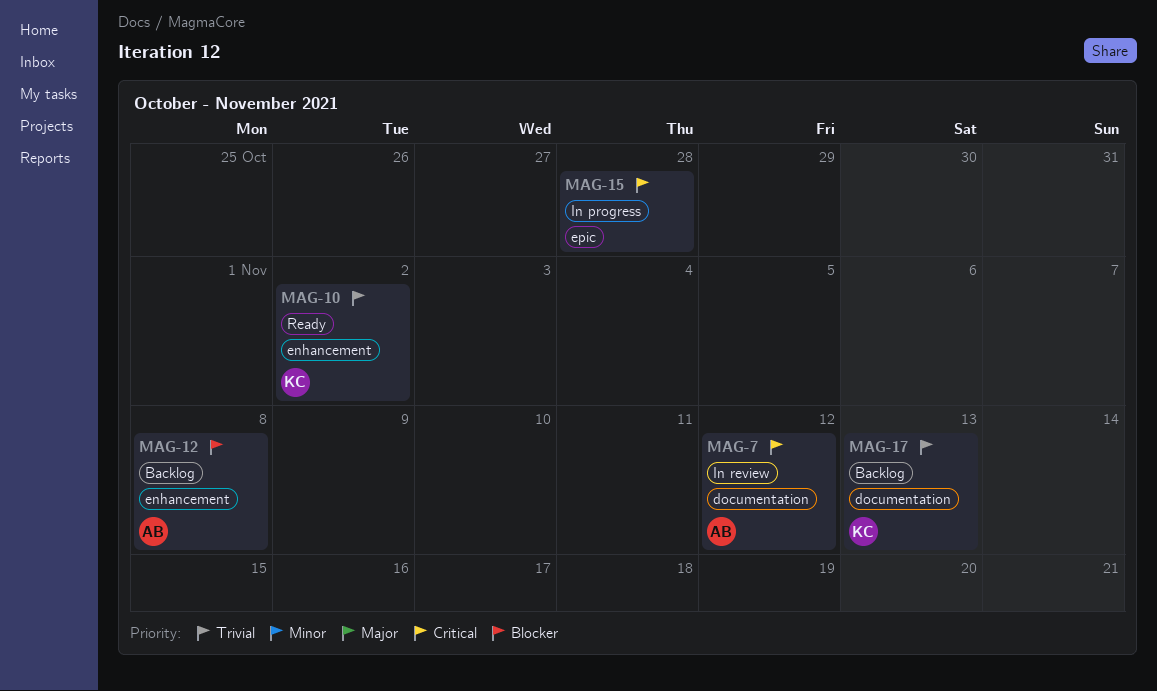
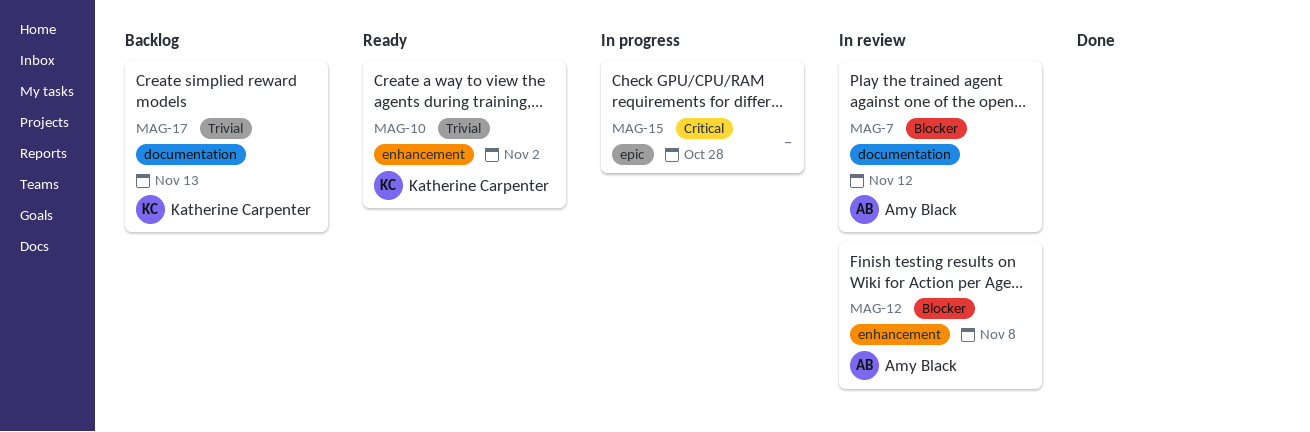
MAG-7, priority: Critical -> Blocker
MAG-12, status: Backlog -> In review

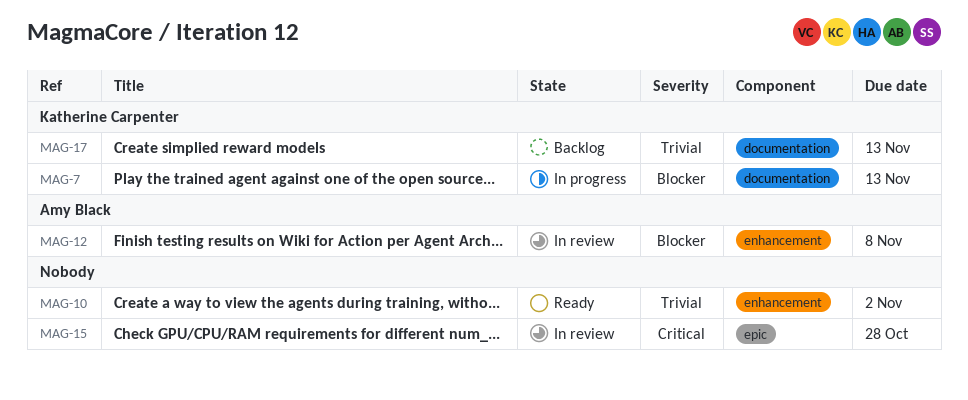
MAG-7, status: In review -> In progress
MAG-7, owner: Amy Black -> Katherine Carpenter
MAG-7, due: Nov 12 -> Nov 13
MAG-10, owner: Katherine Carpenter -> none
MAG-15, status: In progress -> In review

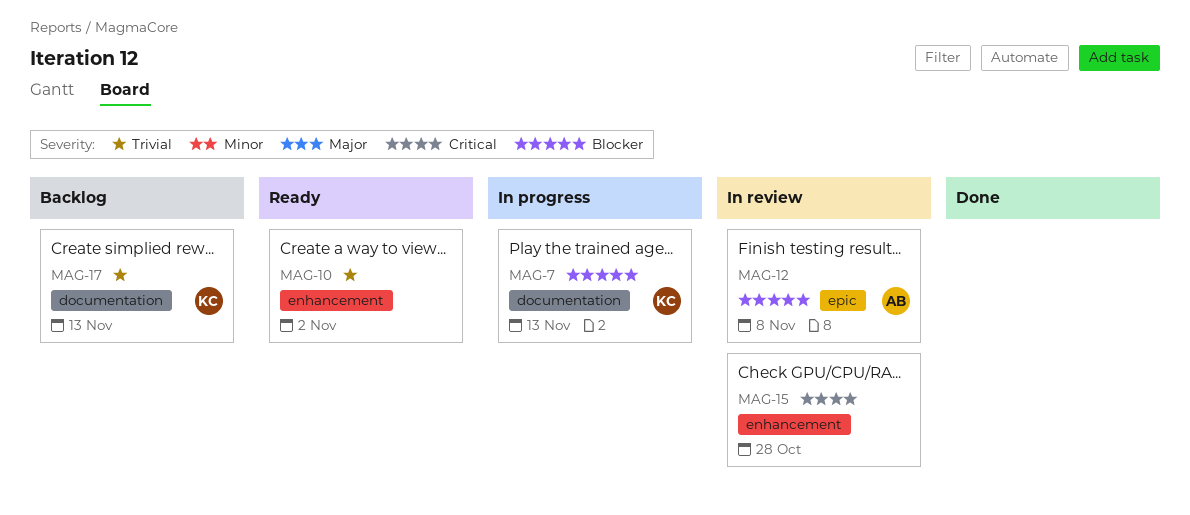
MAG-12, label: enhancement -> epic
MAG-15, label: epic -> enhancement

